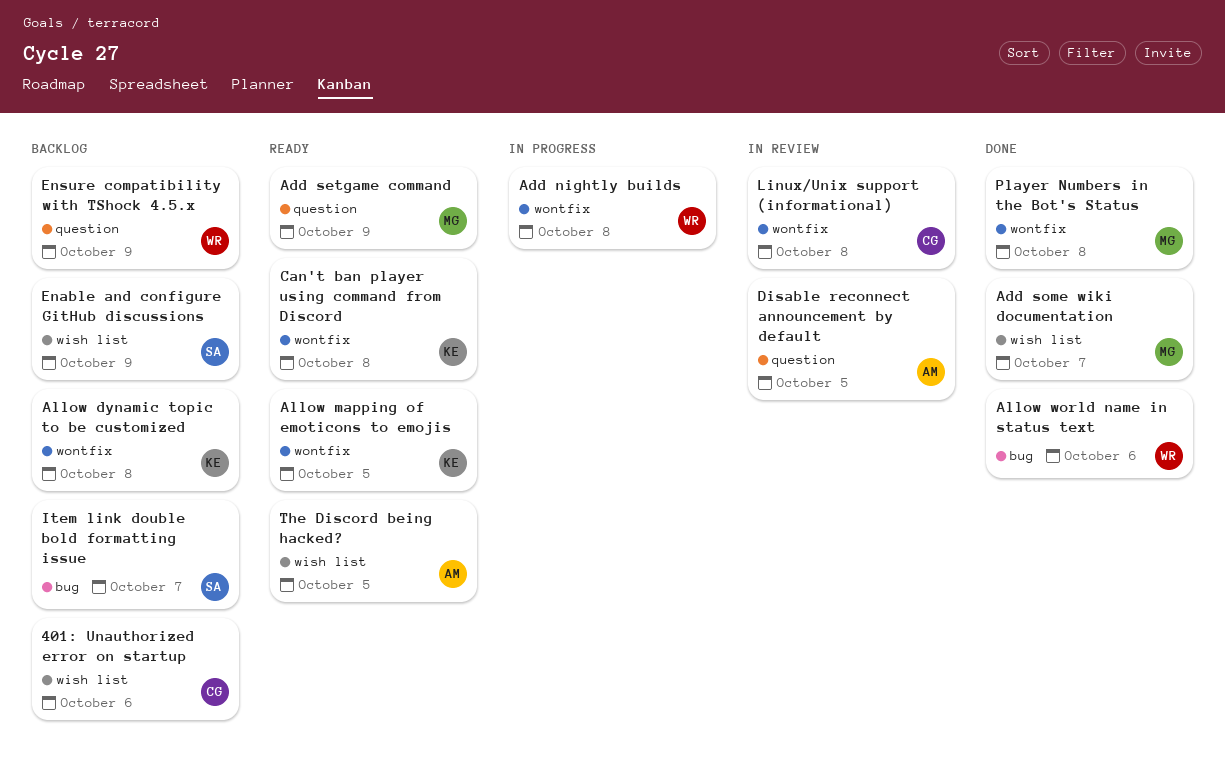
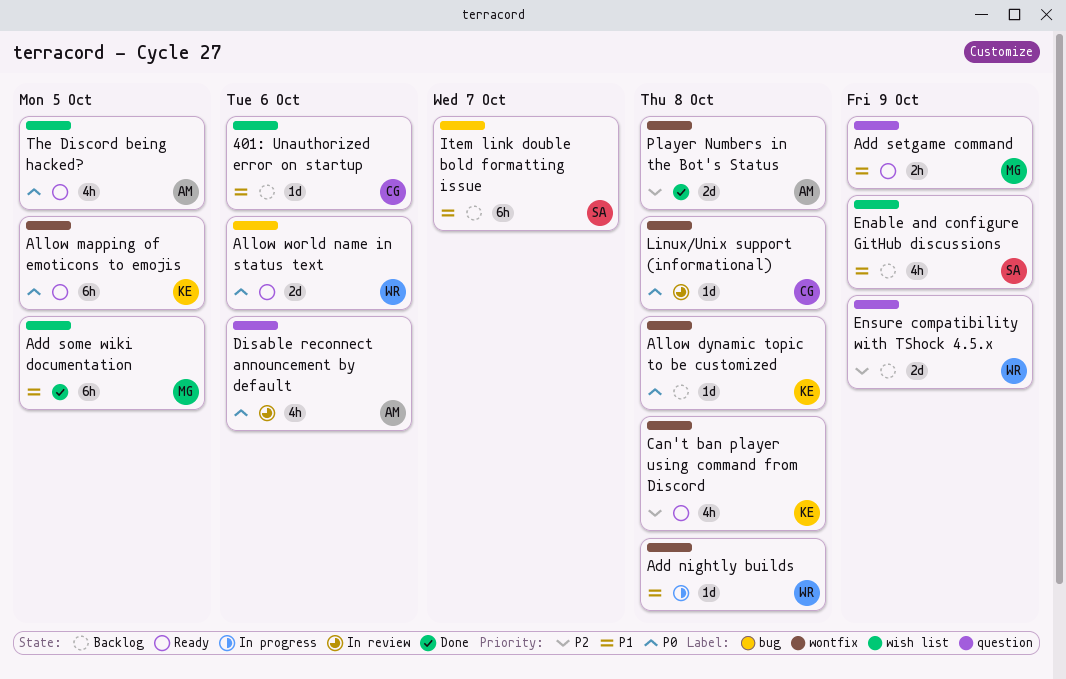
Add some wiki documentation, due: Oct 7 -> Oct 5
Allow world name in status text, status: Done -> Ready
Disable reconnect announcement by default, due: Oct 5 -> Oct 6
Player Numbers in the Bot's Status, owner: MG -> AM

